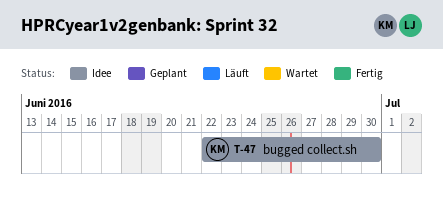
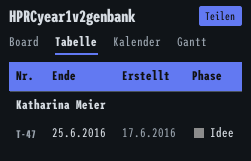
T-47, due: Jun 30 -> Jun 25

